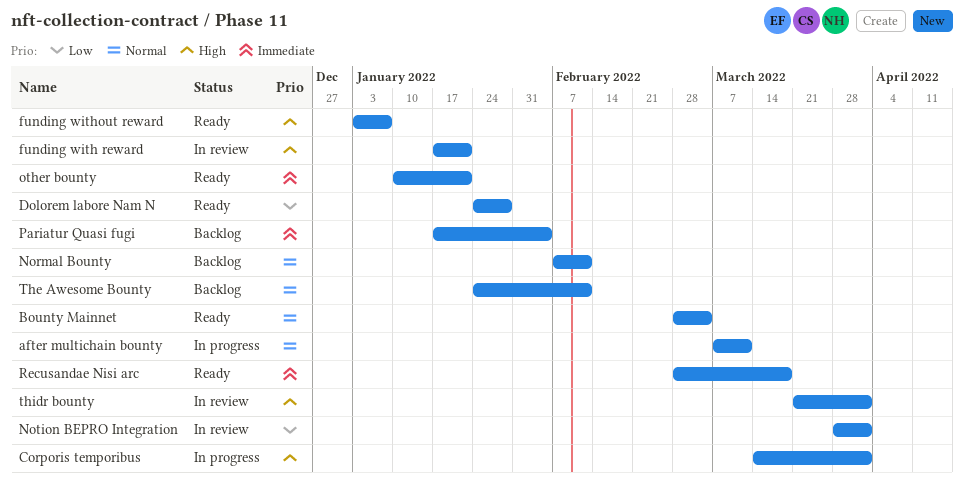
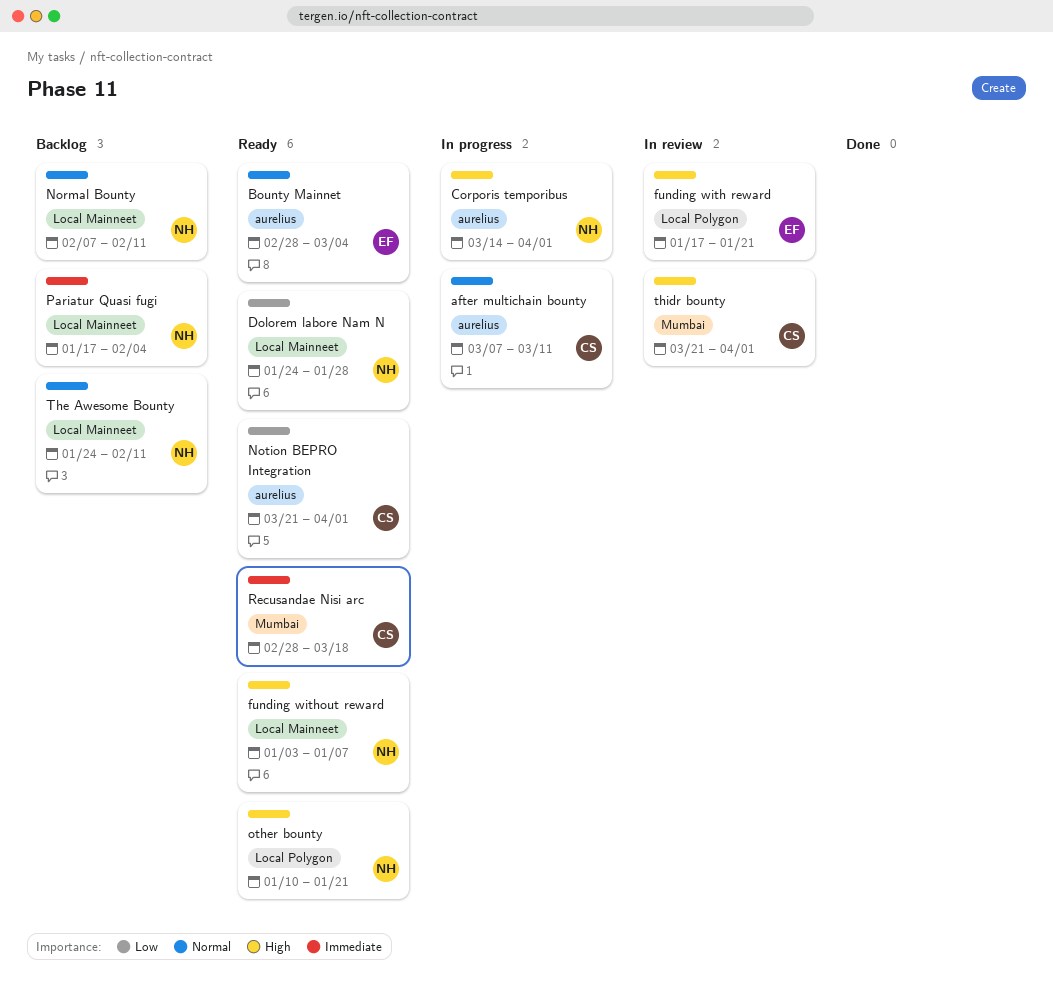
Notion BEPRO Integration, status: In review -> Ready
Notion BEPRO Integration, start: Mar 28 -> Mar 21
other bounty, priority: Immediate -> High

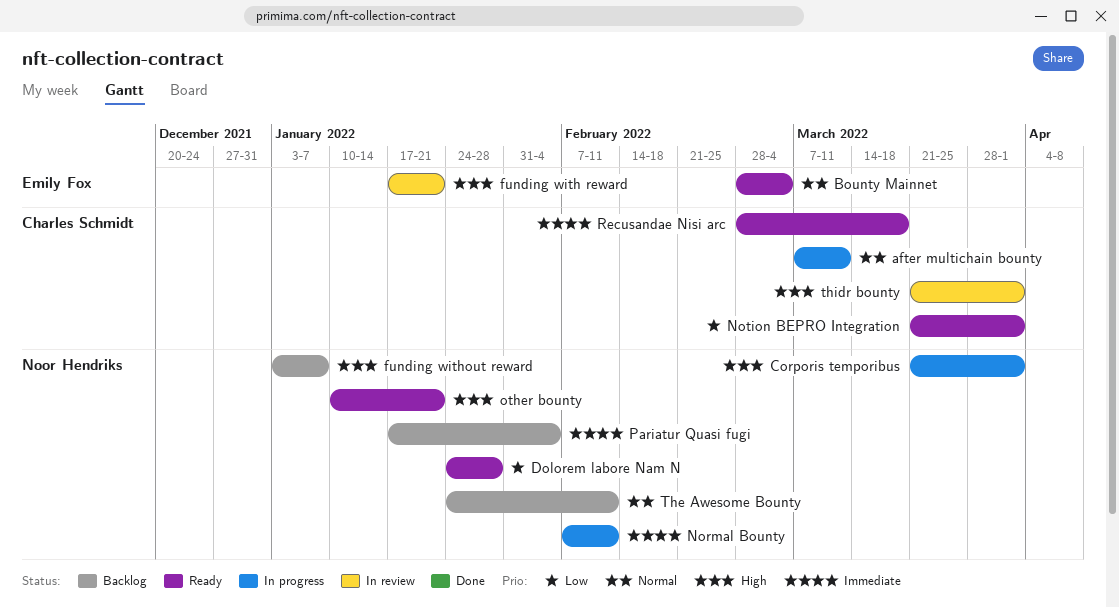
Corporis temporibus, start: Mar 14 -> Mar 21
funding without reward, status: Ready -> Backlog
Normal Bounty, status: Backlog -> In progress
Normal Bounty, priority: Normal -> Immediate

